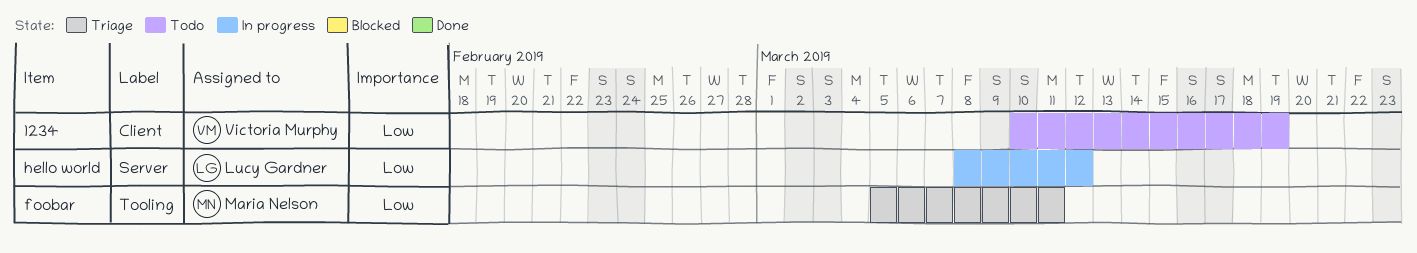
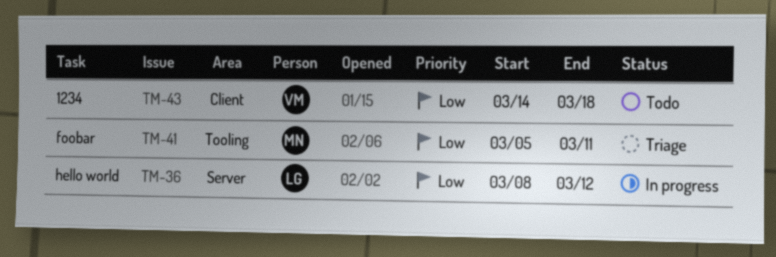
1234, start: Mar 10 -> Mar 14
1234, due: Mar 19 -> Mar 18

